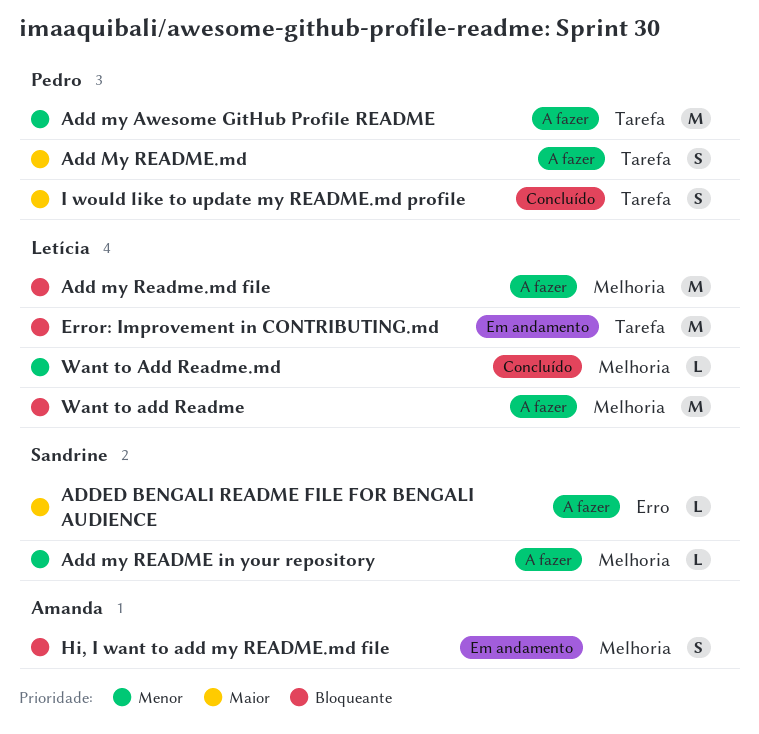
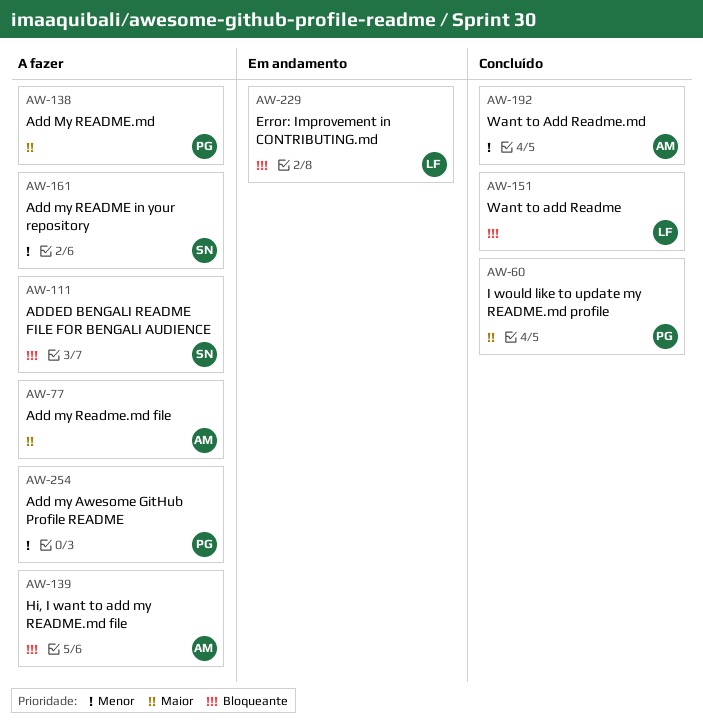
Add my Readme.md file, owner: Letícia -> Amanda
Add my Readme.md file, priority: Bloqueante -> Maior
ADDED BENGALI README FILE FOR BENGALI AUDIENCE, priority: Maior -> Bloqueante
Hi, I want to add my README.md file, status: Em andamento -> A fazer
Want to add Readme, status: A fazer -> Concluído
Want to Add Readme.md, owner: Letícia -> Amanda

